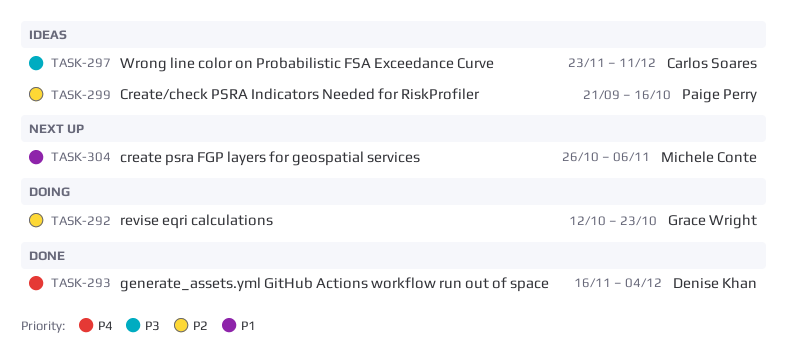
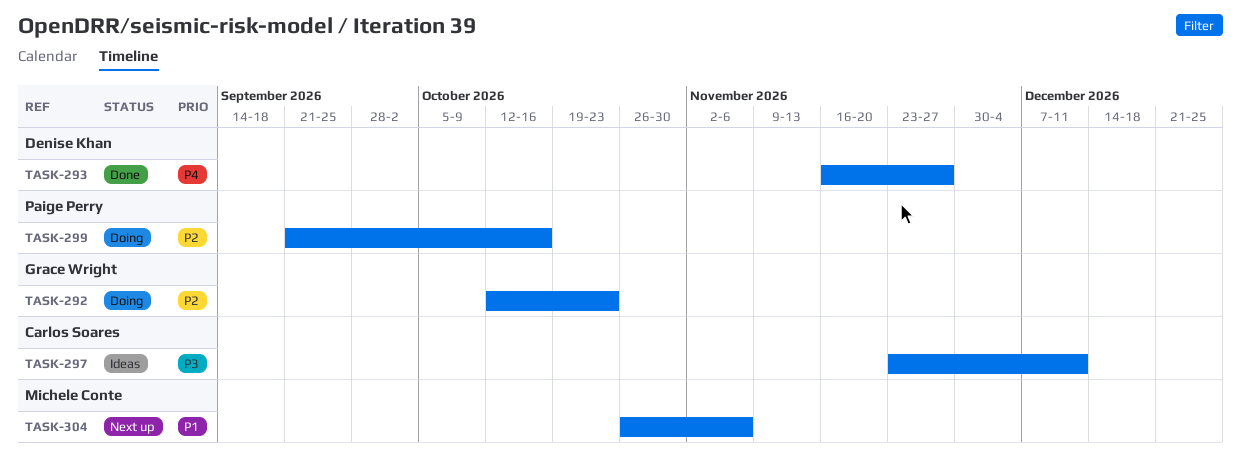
TASK-293, due: Dec 4 -> Nov 27
TASK-299, status: Ideas -> Doing

